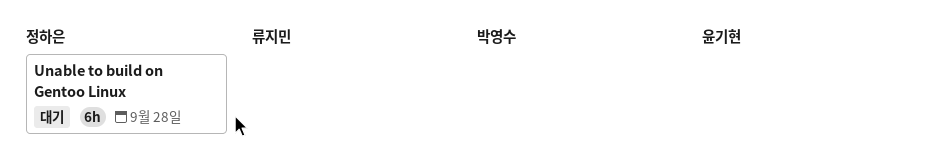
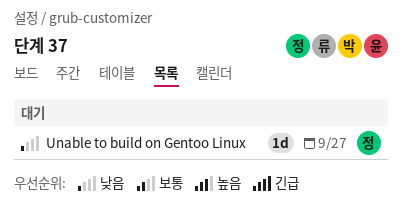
Unable to build on Gentoo Linux, estimate: 6h -> 1d
Unable to build on Gentoo Linux, due: Sep 28 -> Sep 27

